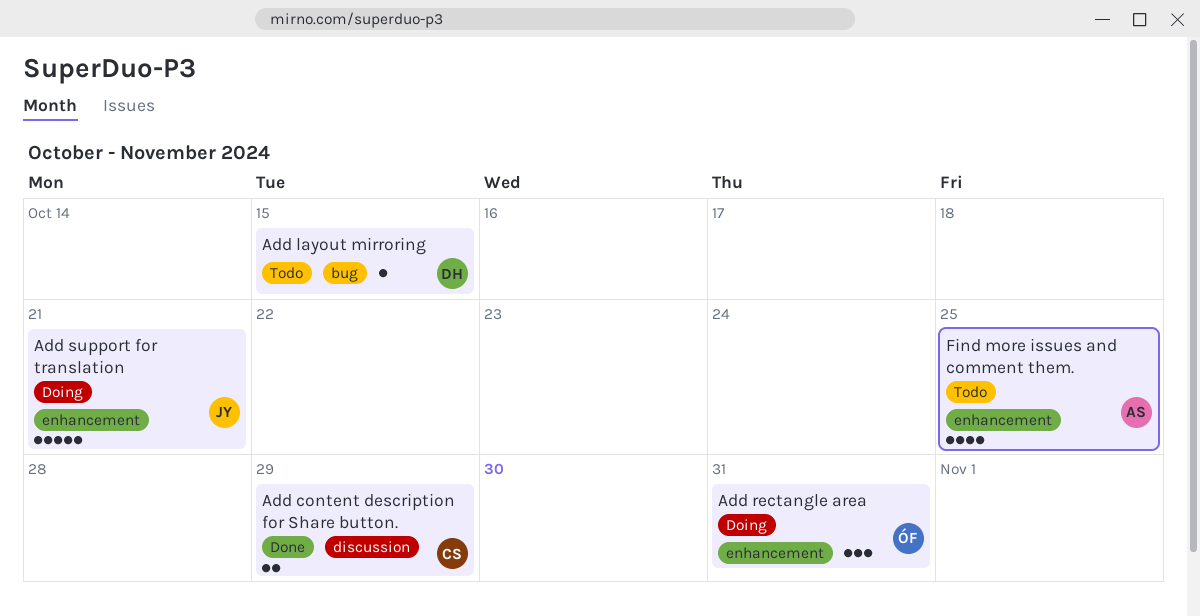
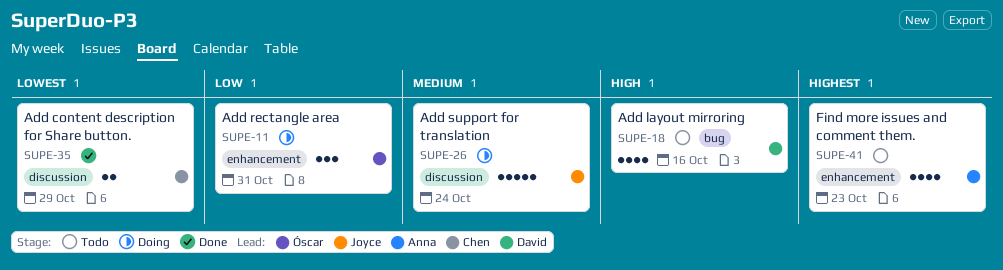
Add layout mirroring, estimate: 1 -> 4
Add layout mirroring, due: Oct 15 -> Oct 16
Add support for translation, label: enhancement -> discussion
Add support for translation, due: Oct 21 -> Oct 24
Find more issues and comment them., due: Oct 25 -> Oct 23

